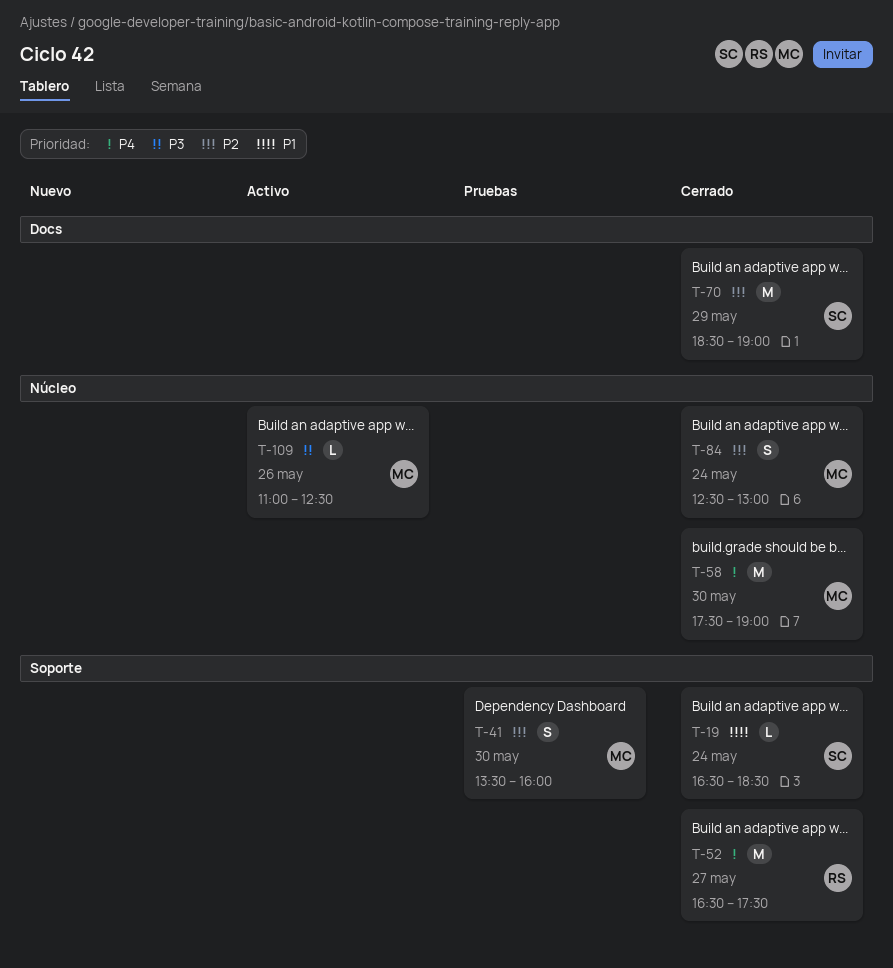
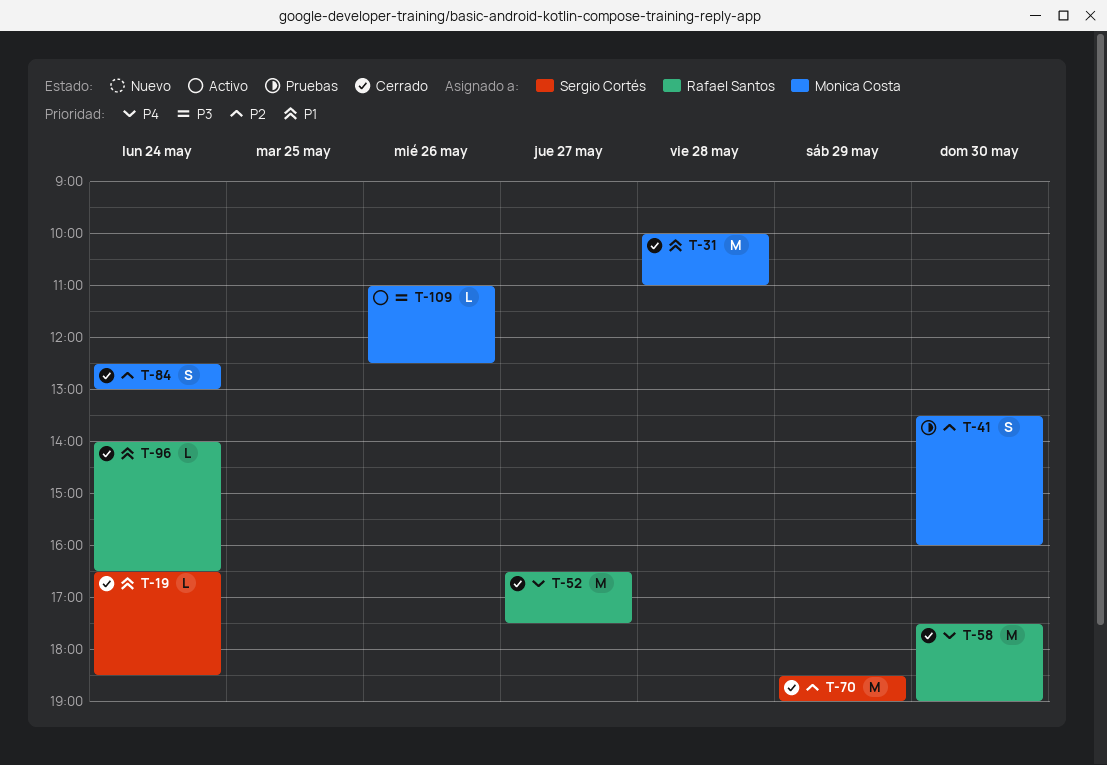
T-31: none -> present
T-58, owner: Monica Costa -> Rafael Santos
T-96: none -> present

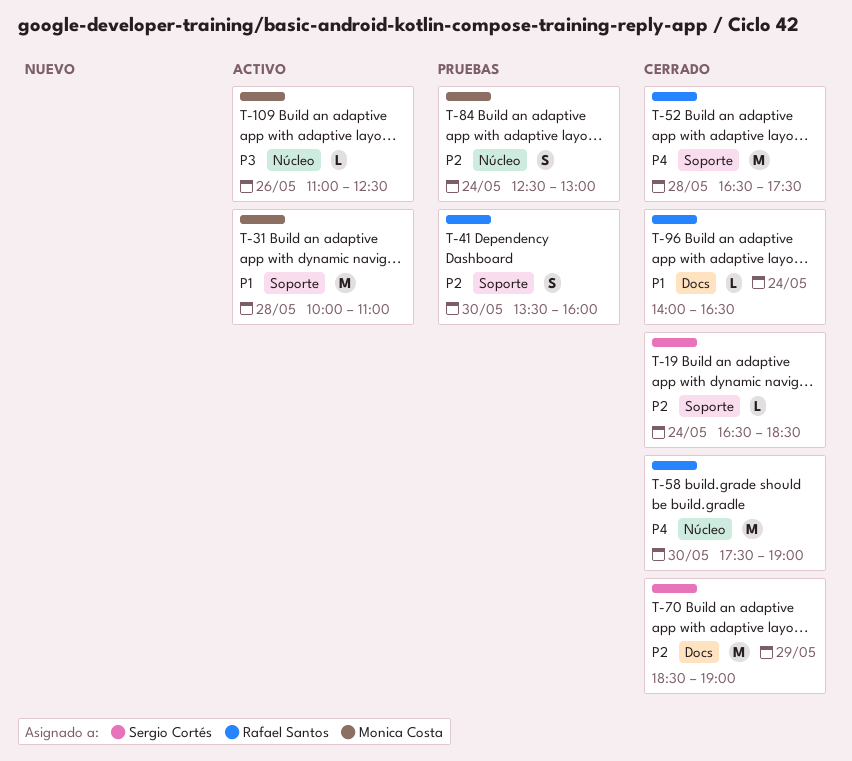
T-19, priority: P1 -> P2
T-31, status: Cerrado -> Activo
T-41, owner: Monica Costa -> Rafael Santos
T-52, day: May 27 -> May 28
T-84, status: Cerrado -> Pruebas

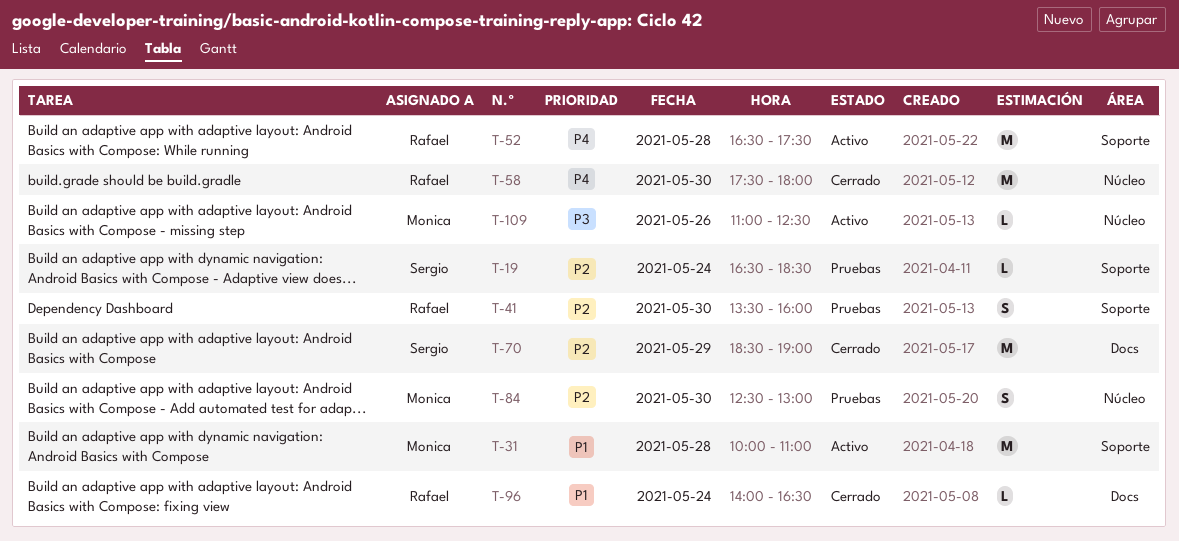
T-19, status: Cerrado -> Pruebas
T-52, status: Cerrado -> Activo
T-58, ends: 19:00 -> 18:00
T-84, day: May 24 -> May 30

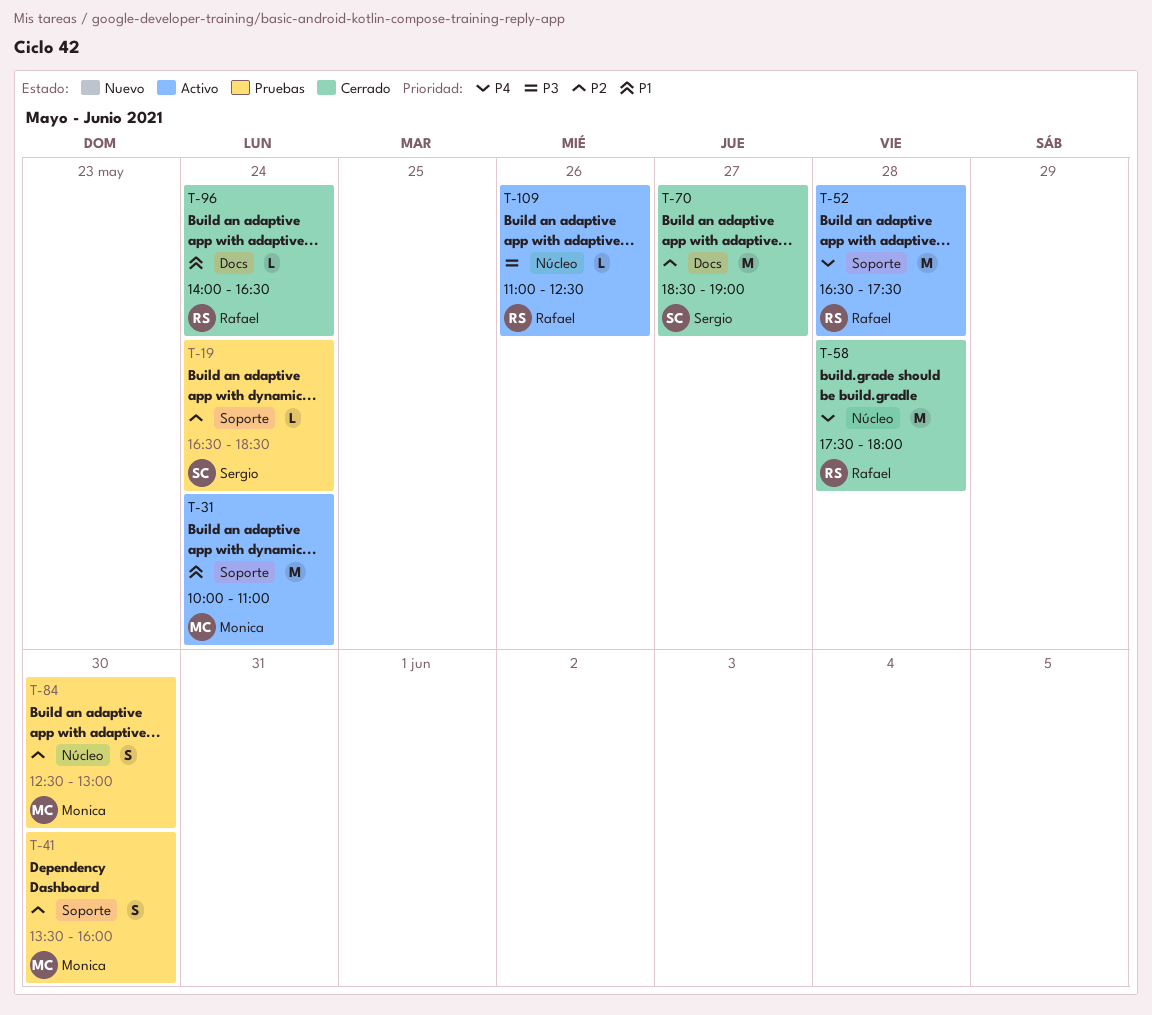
T-31, day: May 28 -> May 24
T-41, owner: Rafael -> Monica
T-58, day: May 30 -> May 28
T-70, day: May 29 -> May 27
T-109, owner: Monica -> Rafael

